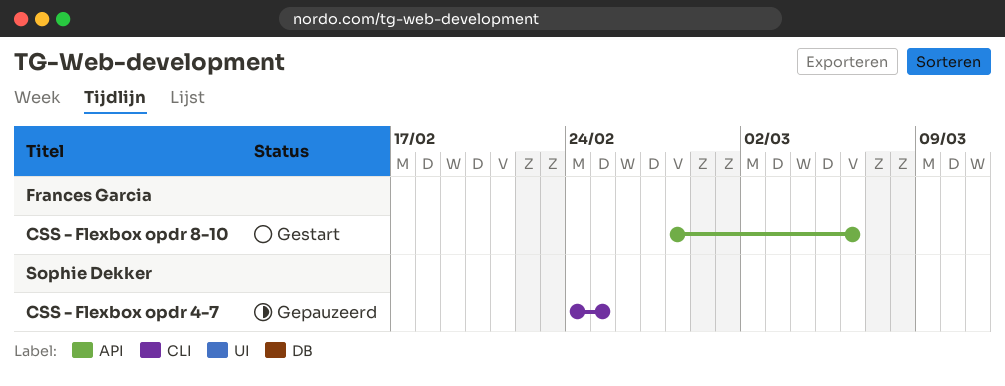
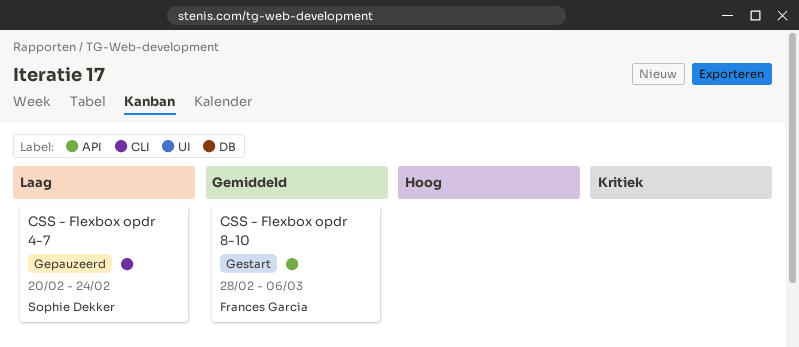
CSS - Flexbox opdr 4-7, start: Feb 24 -> Feb 20
CSS - Flexbox opdr 4-7, due: Feb 25 -> Feb 24

